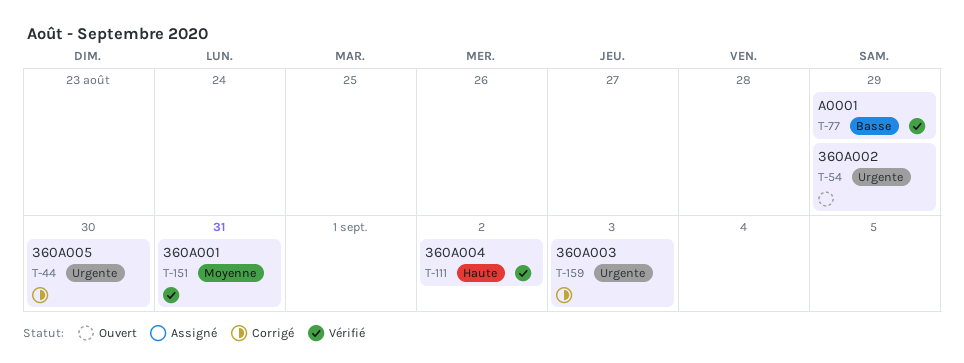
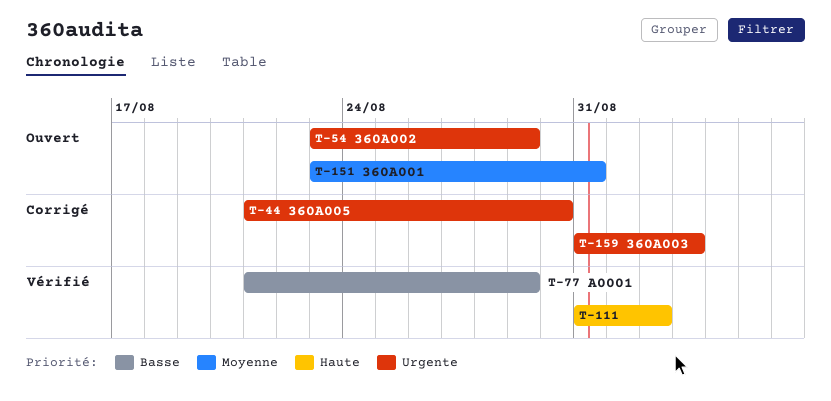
T-151, status: Vérifié -> Ouvert

